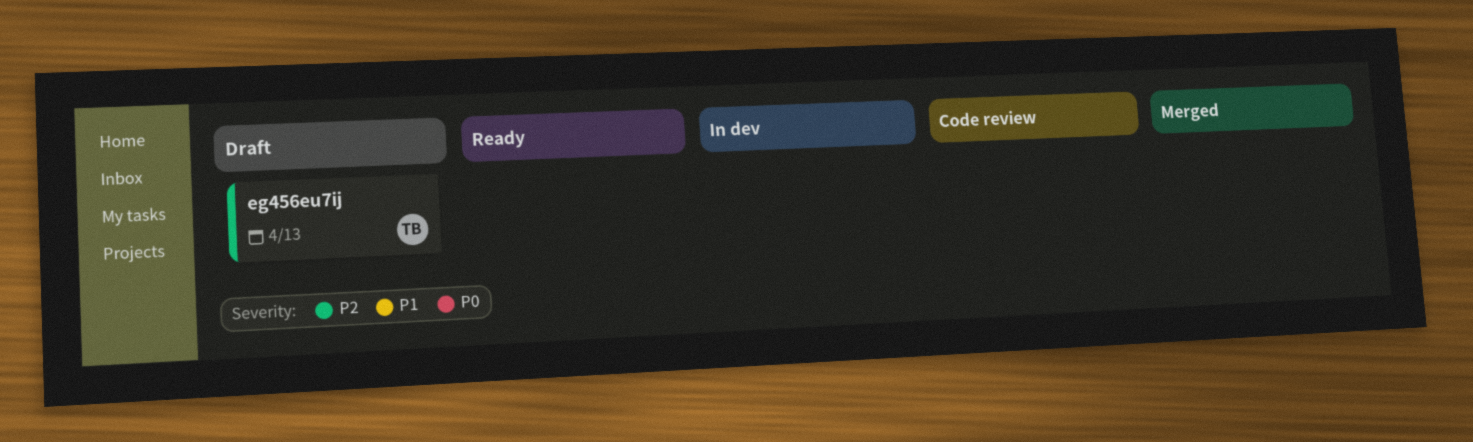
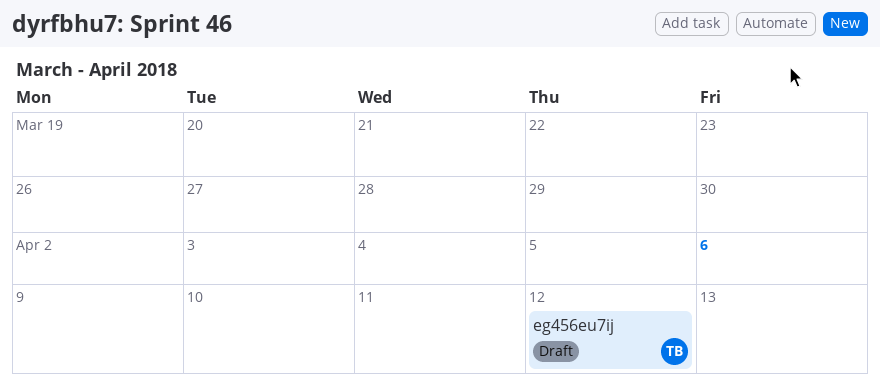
eg456eu7ij, due: Apr 13 -> Apr 12

